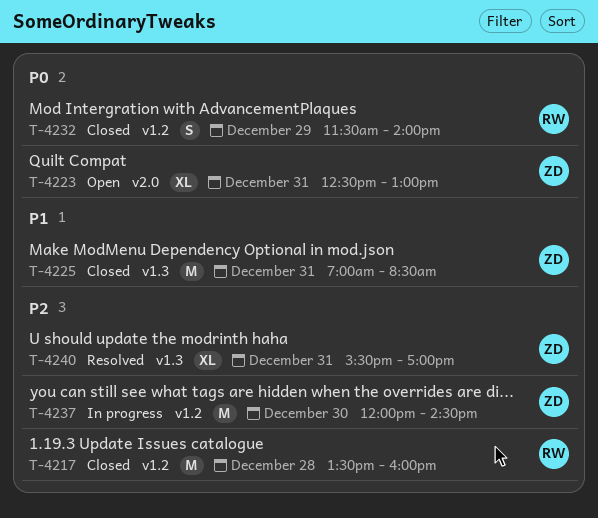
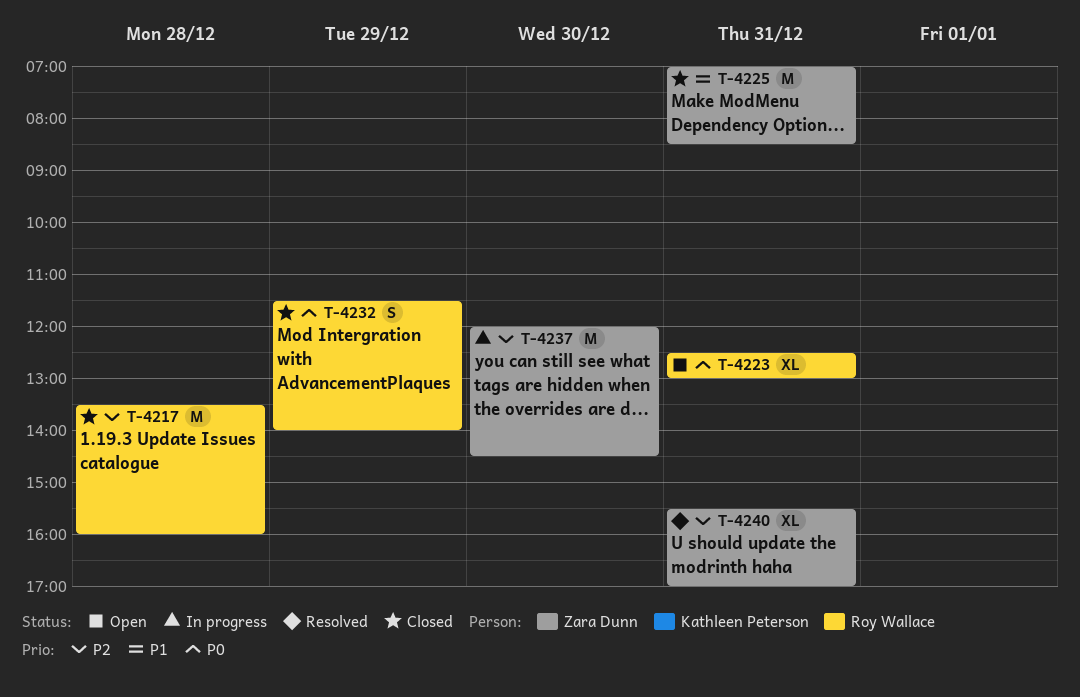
T-4223, owner: Zara Dunn -> Roy Wallace

